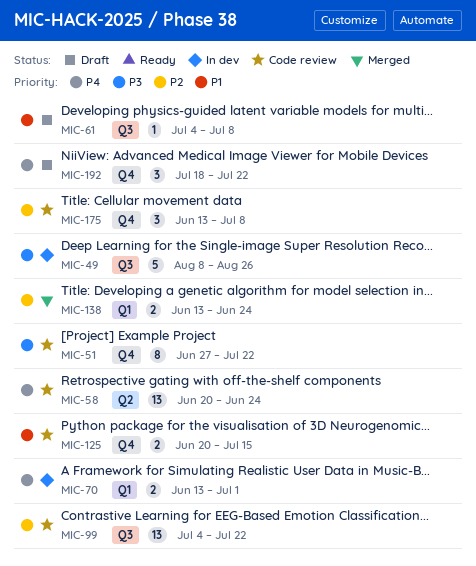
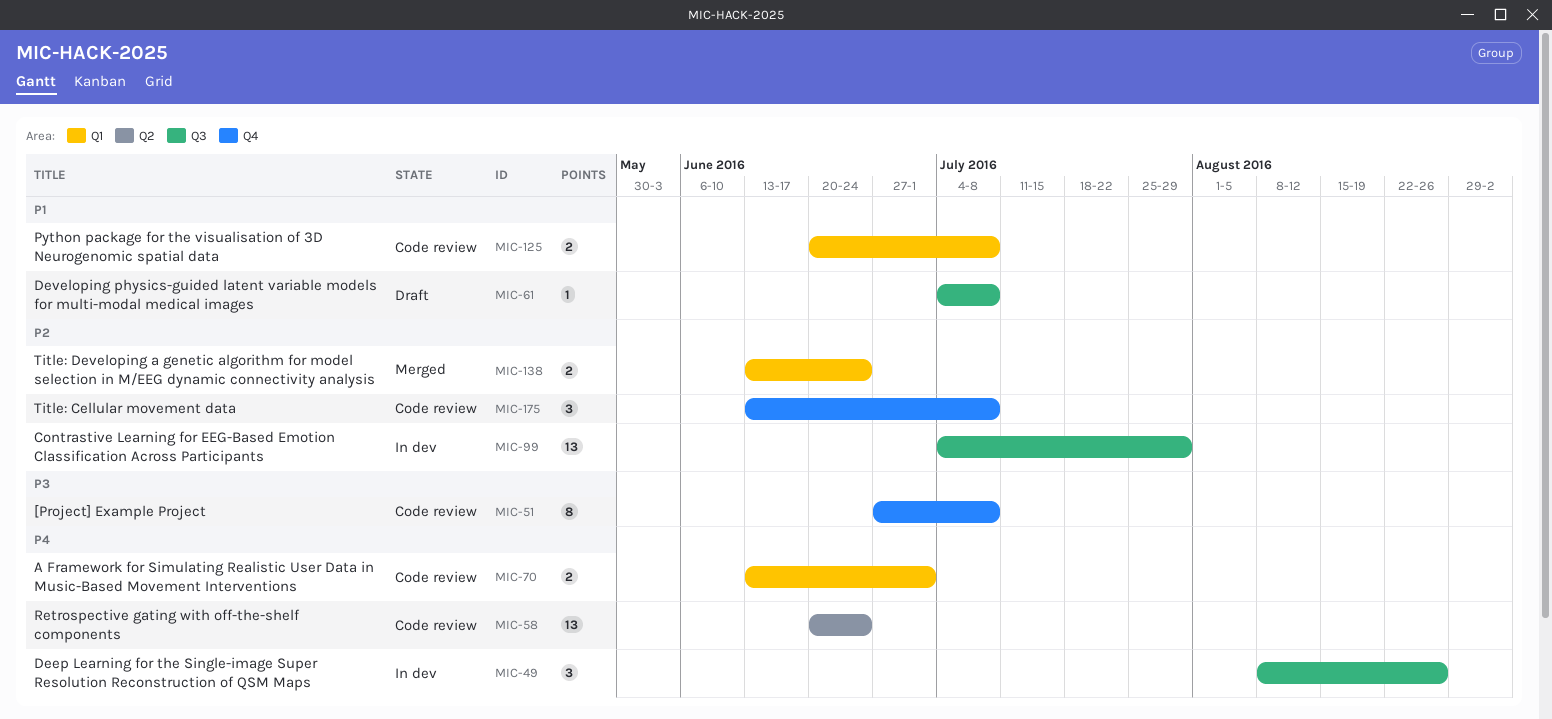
MIC-49, priority: P3 -> P4
MIC-49, estimate: 5 -> 3
MIC-51, due: Jul 22 -> Jul 8
MIC-70, status: In dev -> Code review
MIC-99, status: Code review -> In dev
MIC-99, due: Jul 22 -> Jul 29
MIC-125, label: Q4 -> Q1
MIC-125, due: Jul 15 -> Jul 8
MIC-192: present -> none

